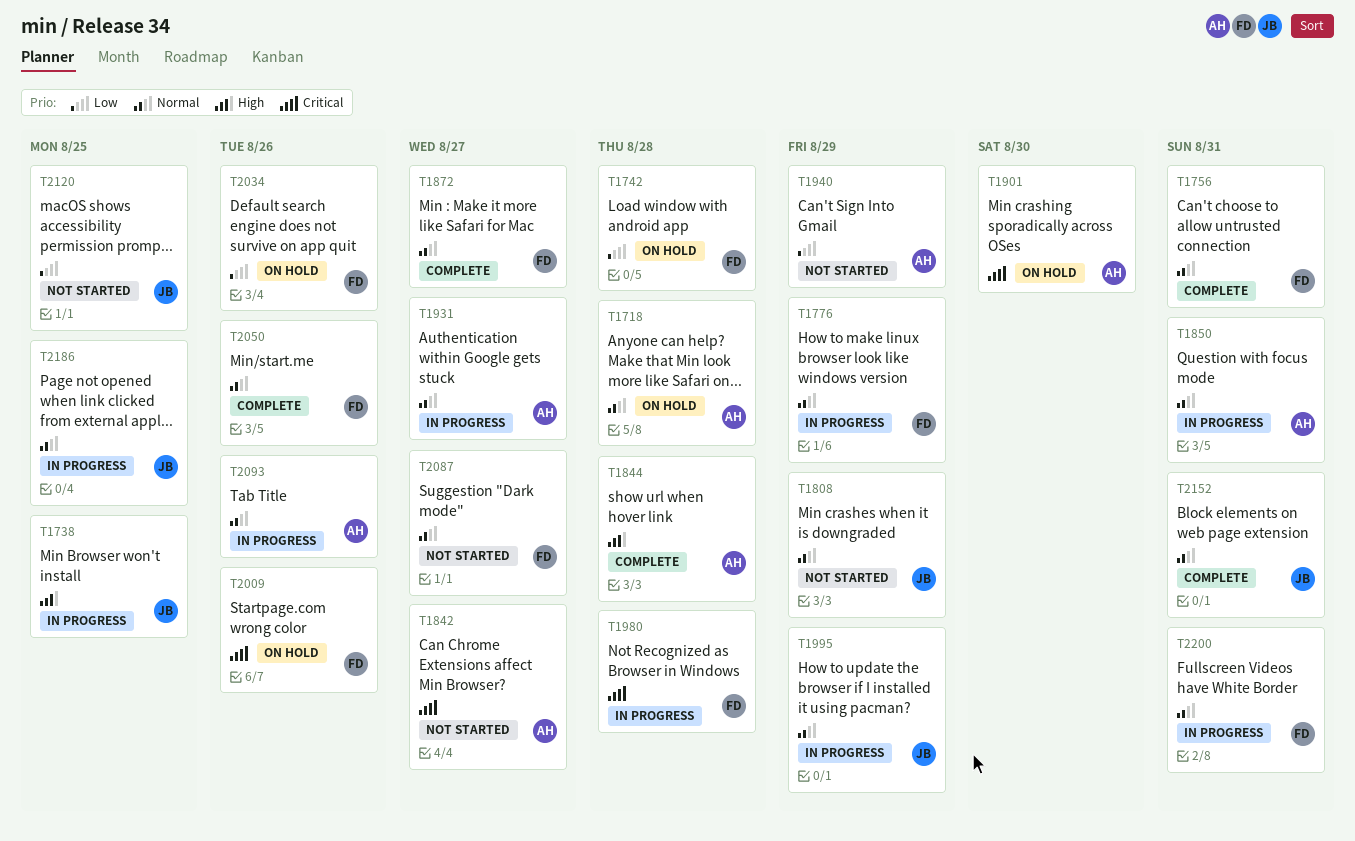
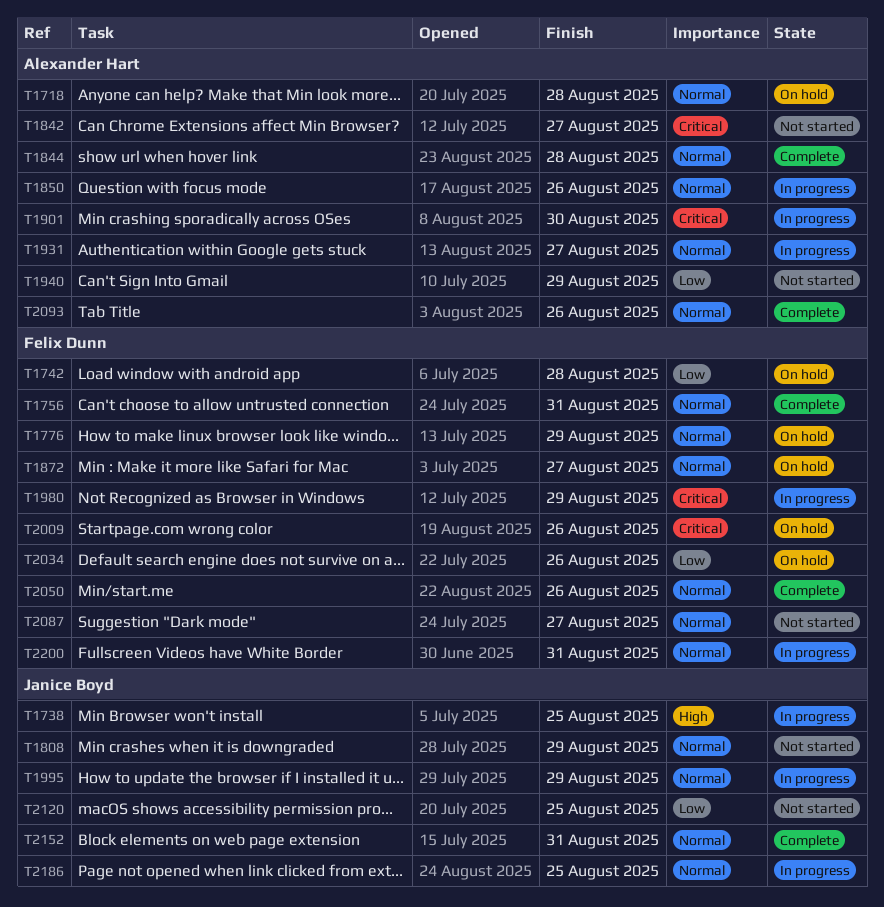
T1776, status: In progress -> On hold
T1844, priority: High -> Normal
T1850, due: Aug 31 -> Aug 26
T1872, status: Complete -> On hold
T1901, status: On hold -> In progress
T1980, due: Aug 28 -> Aug 29
T2093, status: In progress -> Complete

